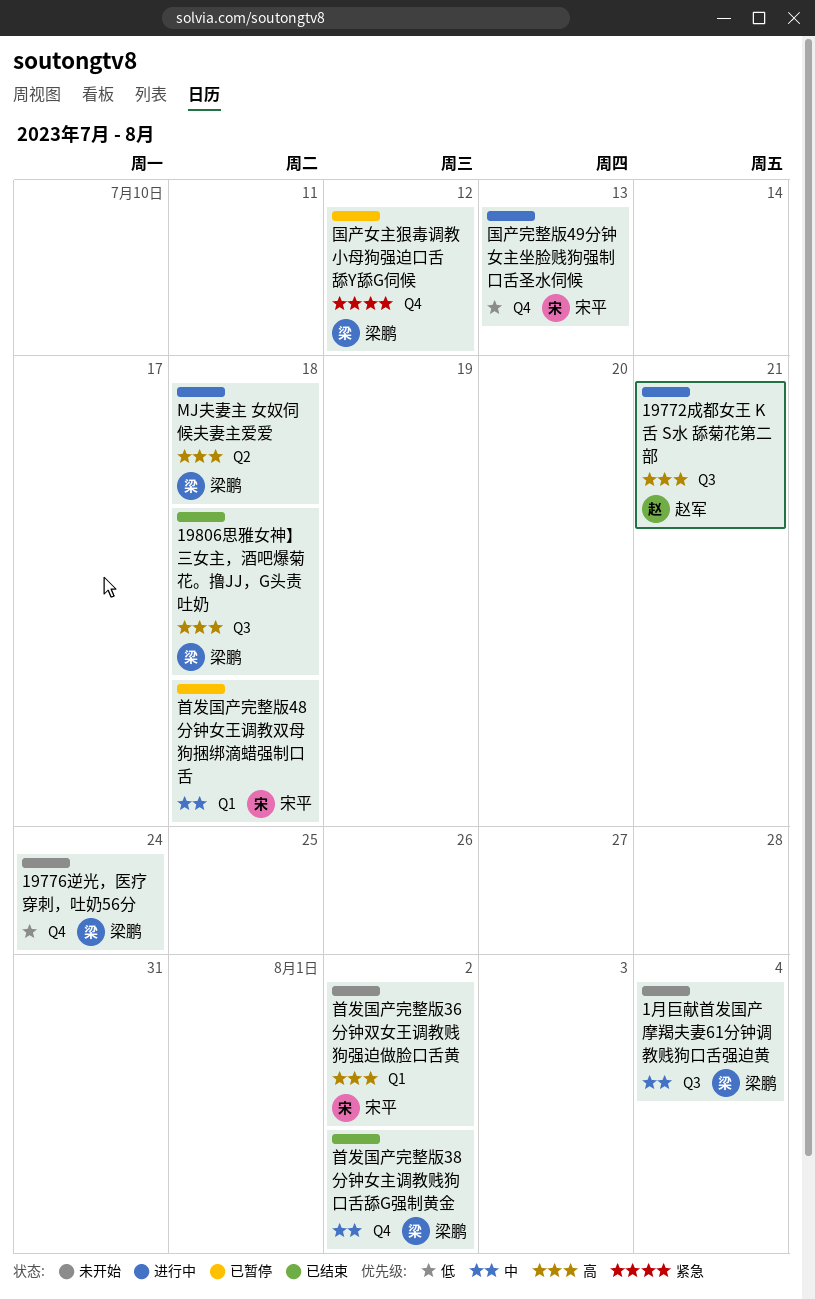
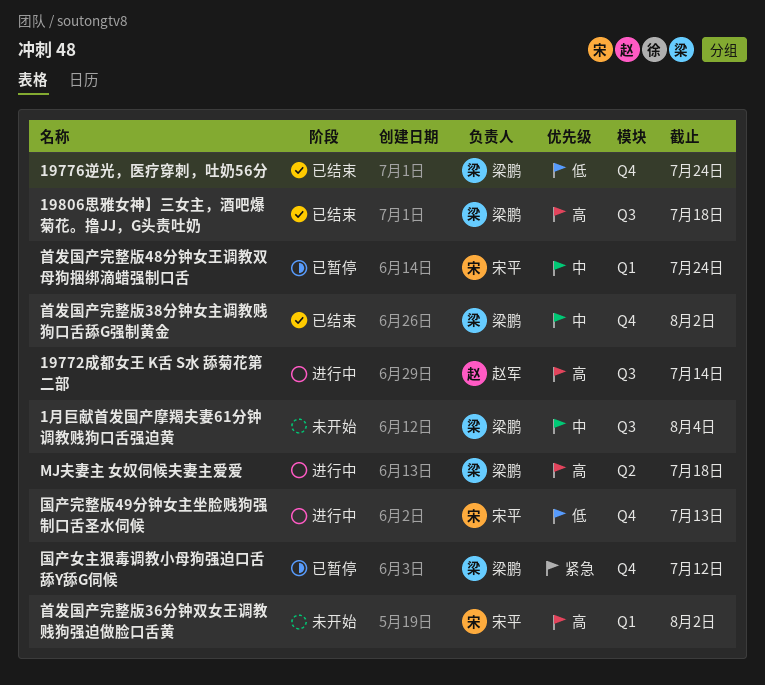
19772成都女王 K舌 S水 舔菊花第二部, due: Jul 21 -> Jul 14
19776逆光，医疗穿刺，吐奶56分, status: 未开始 -> 已结束
首发国产完整版48分钟女王调教双母狗捆绑滴蜡强制口舌, due: Jul 18 -> Jul 24

